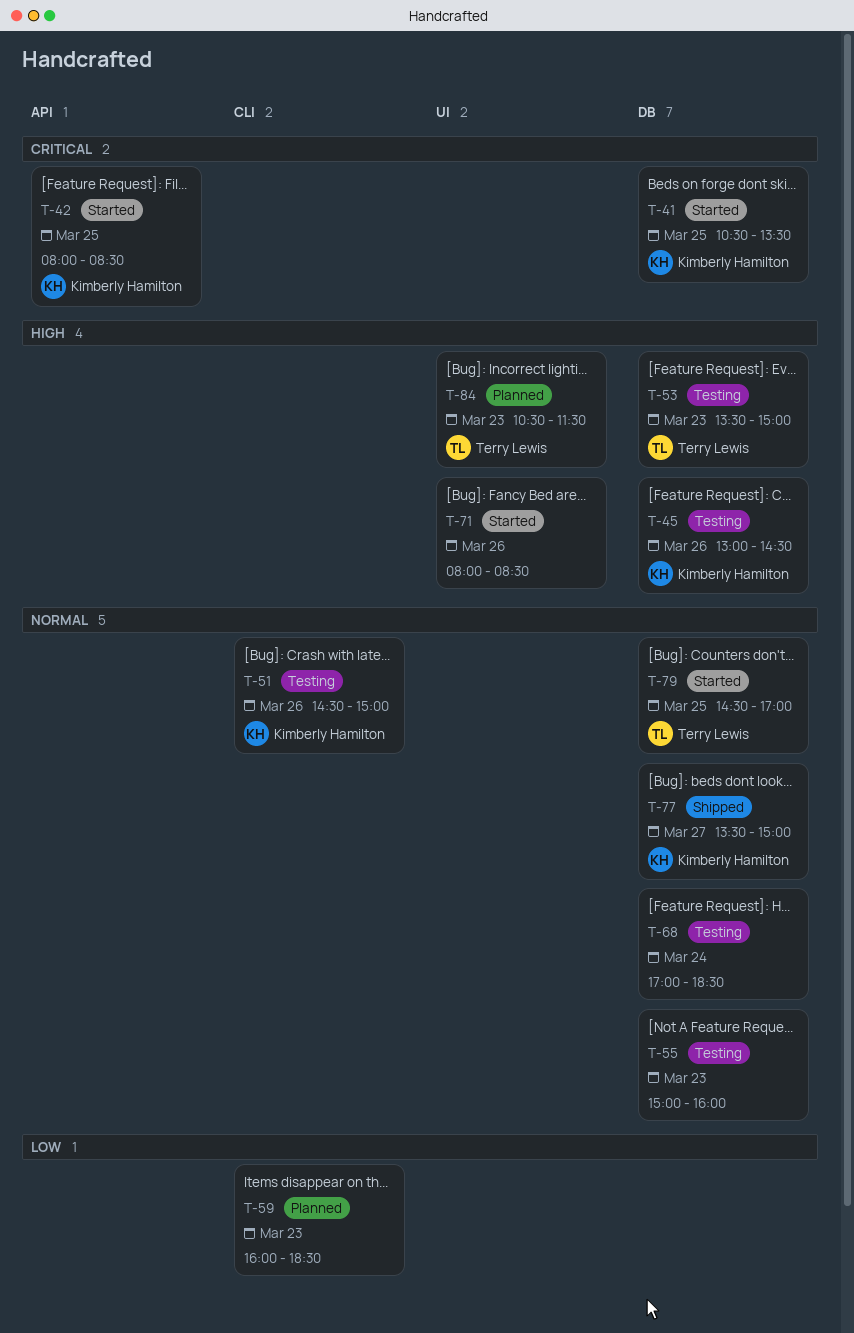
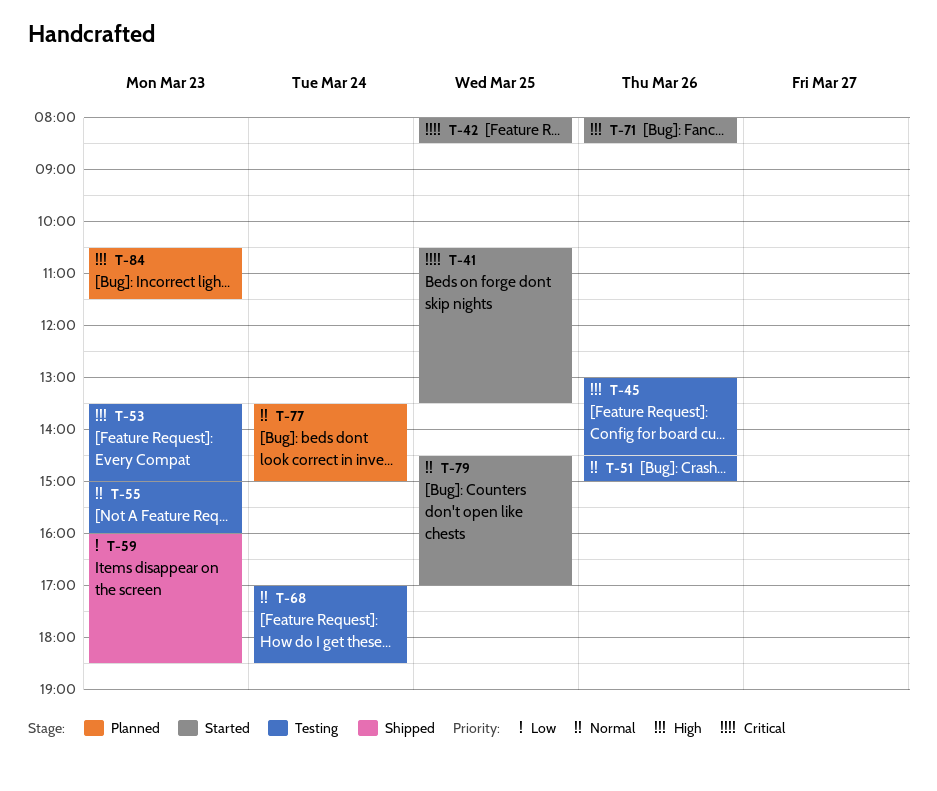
T-59, status: Planned -> Shipped
T-77, status: Shipped -> Planned
T-77, day: Mar 27 -> Mar 24

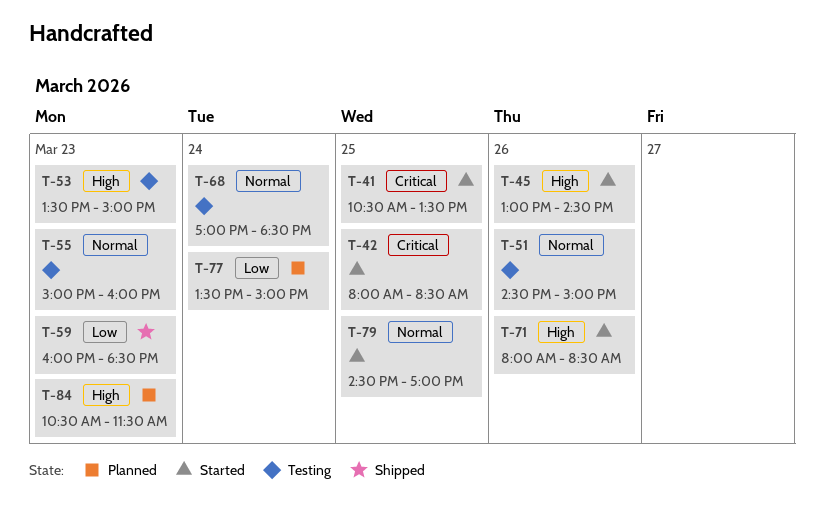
T-45, status: Testing -> Started
T-77, priority: Normal -> Low

